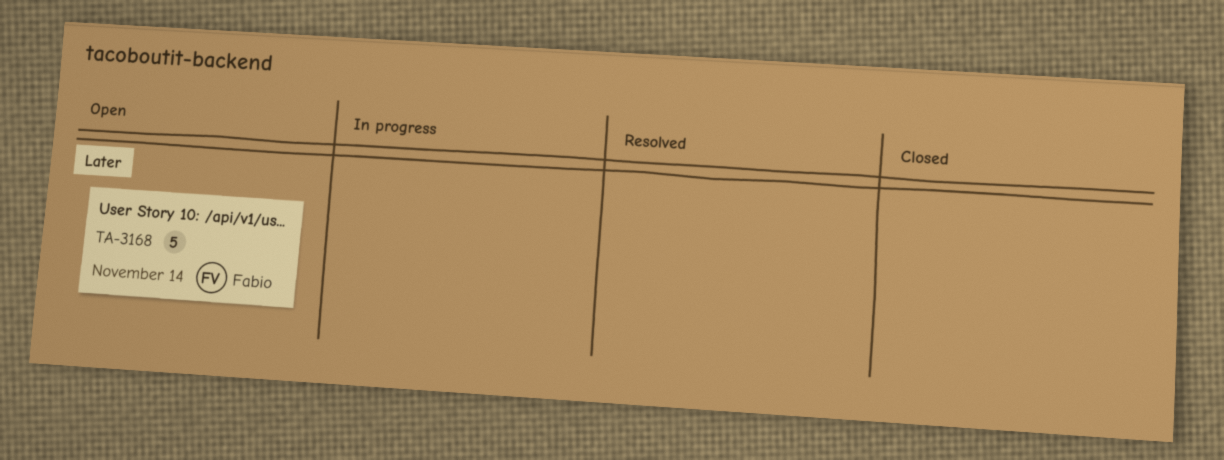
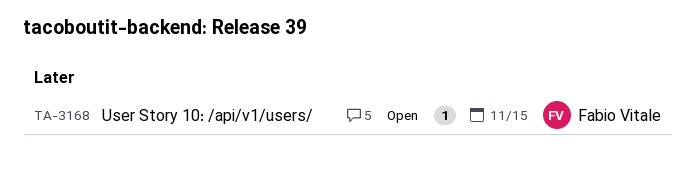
TA-3168, estimate: 5 -> 1
TA-3168, due: Nov 14 -> Nov 15

